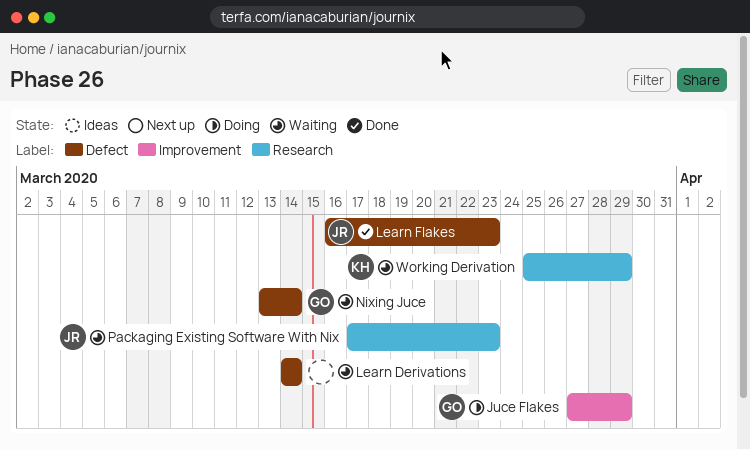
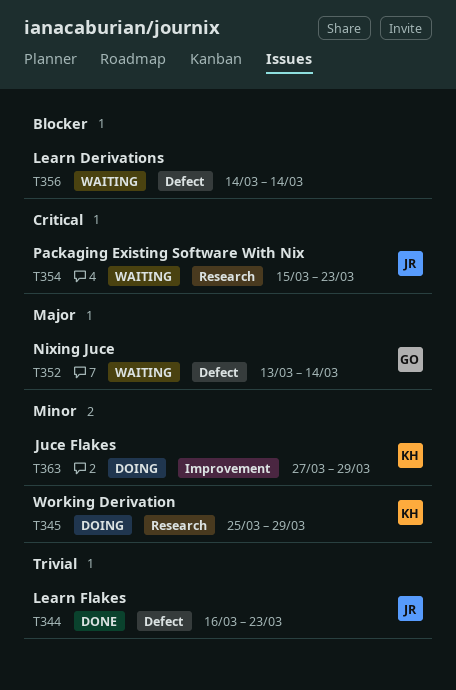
Juce Flakes, owner: GO -> KH
Packaging Existing Software With Nix, start: Mar 17 -> Mar 15
Working Derivation, status: Waiting -> Doing

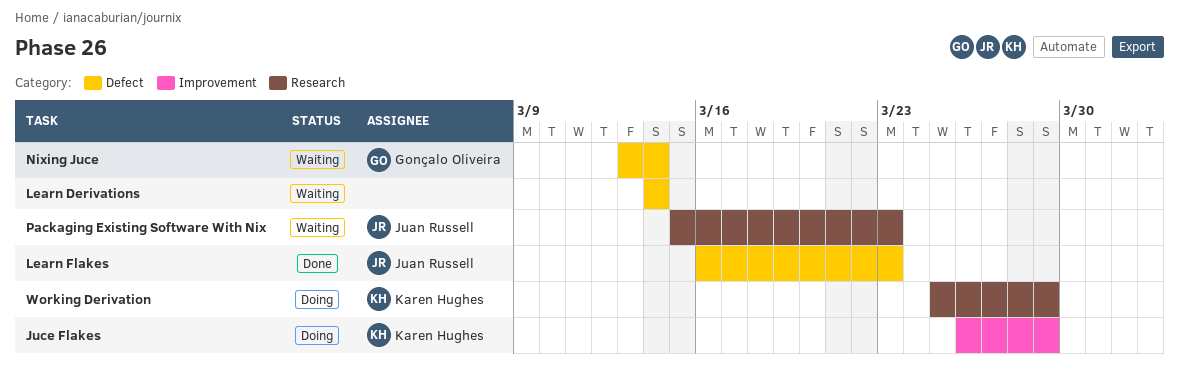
Juce Flakes, start: Mar 27 -> Mar 26

